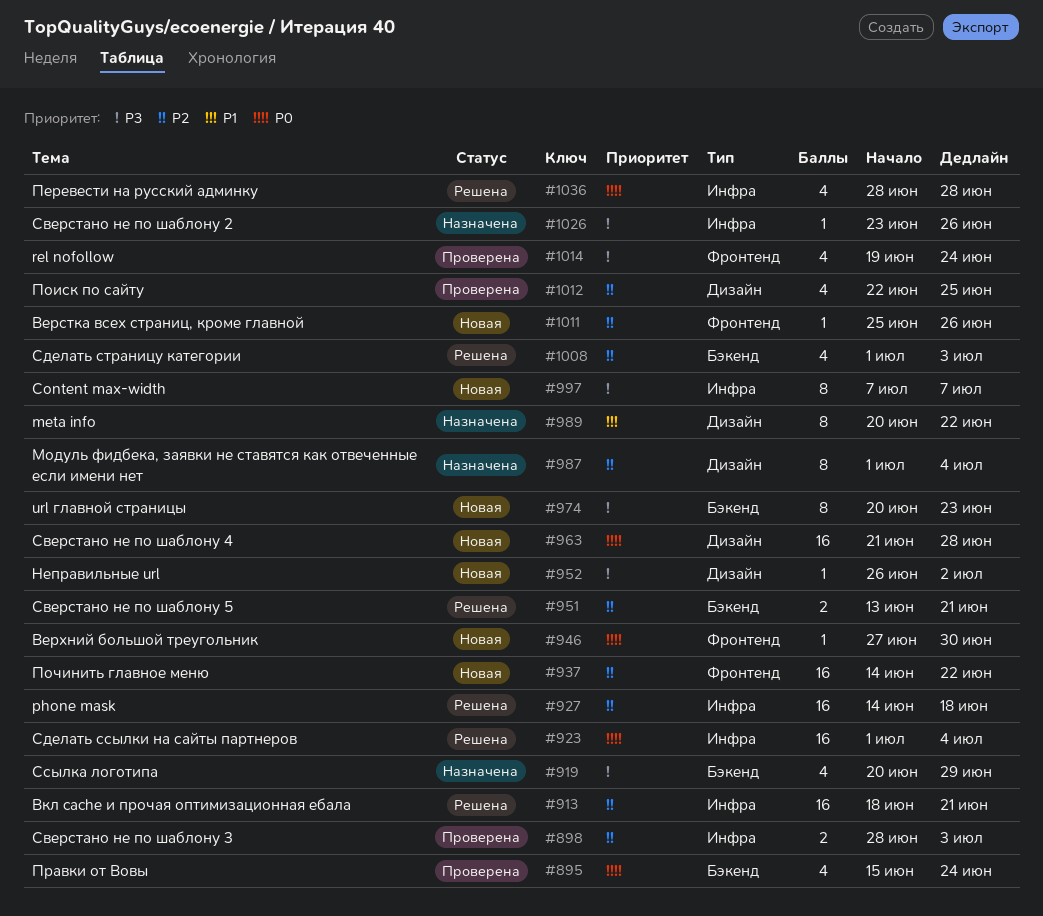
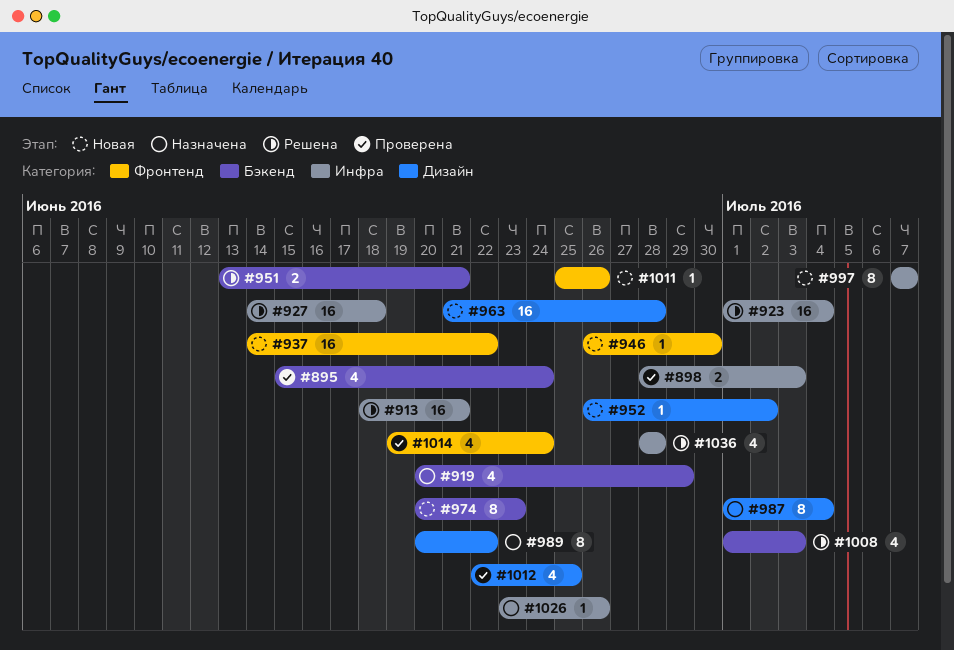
#946, start: Jun 27 -> Jun 26

